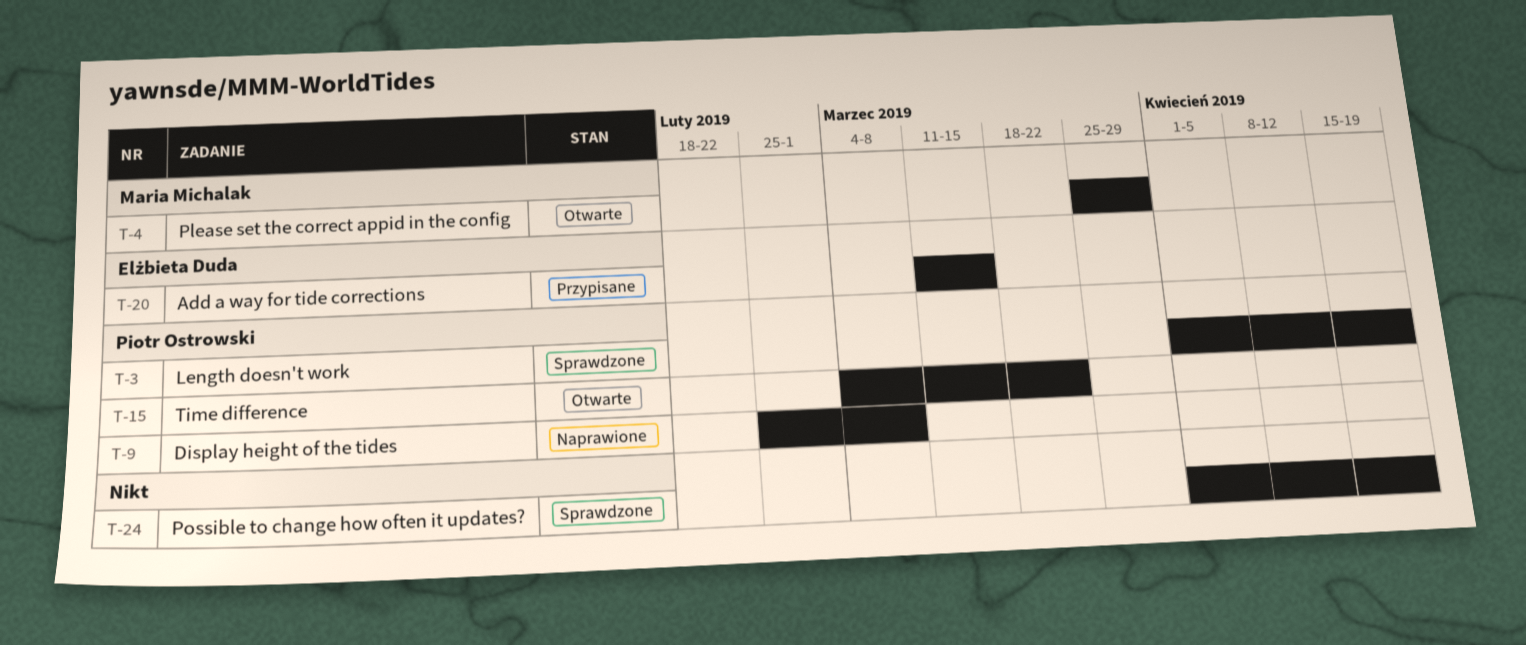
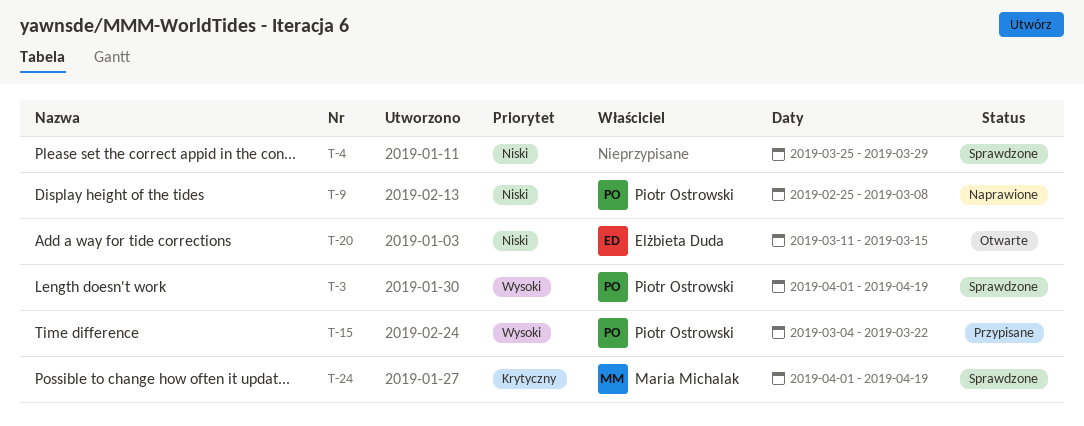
T-4, status: Otwarte -> Sprawdzone
T-4, owner: Maria Michalak -> none
T-15, status: Otwarte -> Przypisane
T-20, status: Przypisane -> Otwarte
T-24, owner: none -> Maria Michalak

